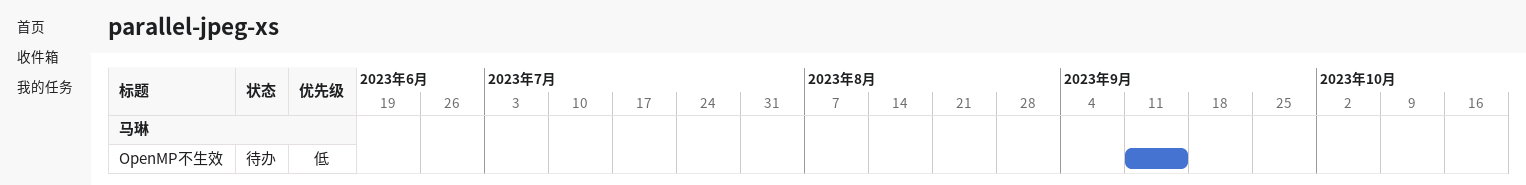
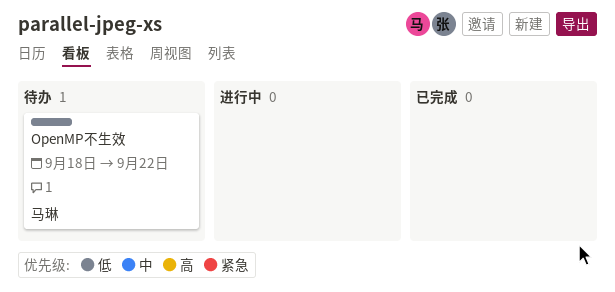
OpenMP不生效, start: Sep 11 -> Sep 18
OpenMP不生效, due: Sep 15 -> Sep 22

